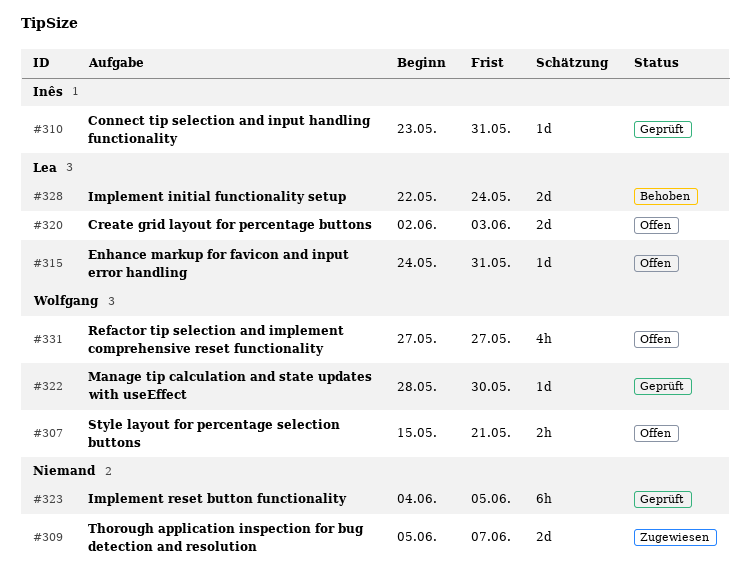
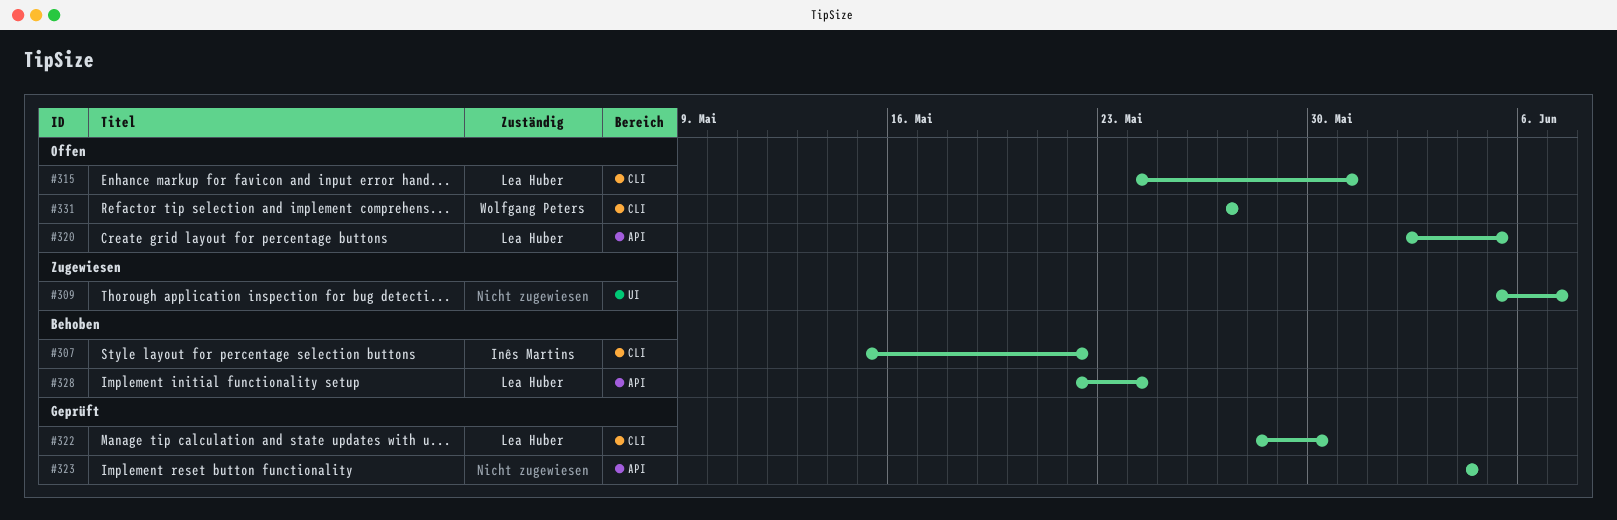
#307, status: Offen -> Behoben
#307, owner: Wolfgang Peters -> Inês Martins
#307, due: May 21 -> May 22
#310: present -> none
#320, due: Jun 3 -> Jun 5
#322, owner: Wolfgang Peters -> Lea Huber
#323, due: Jun 5 -> Jun 4

